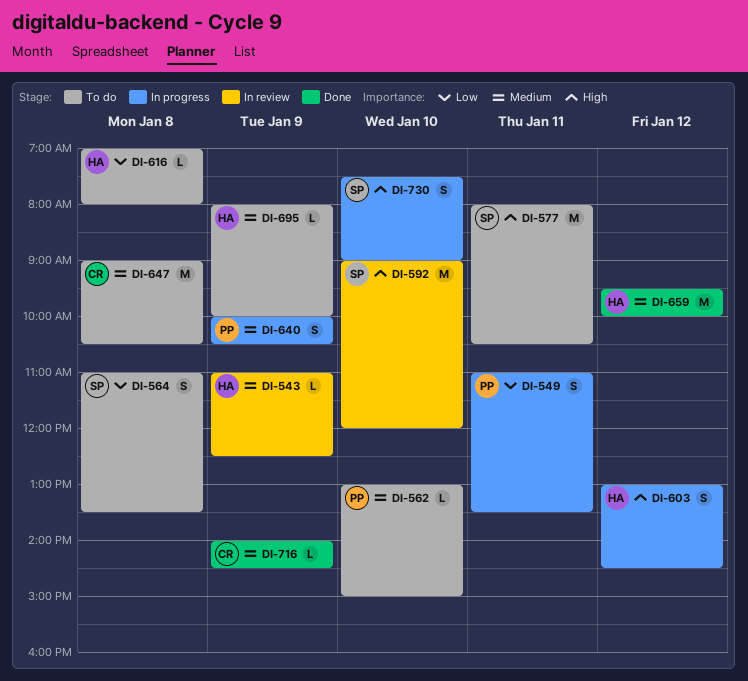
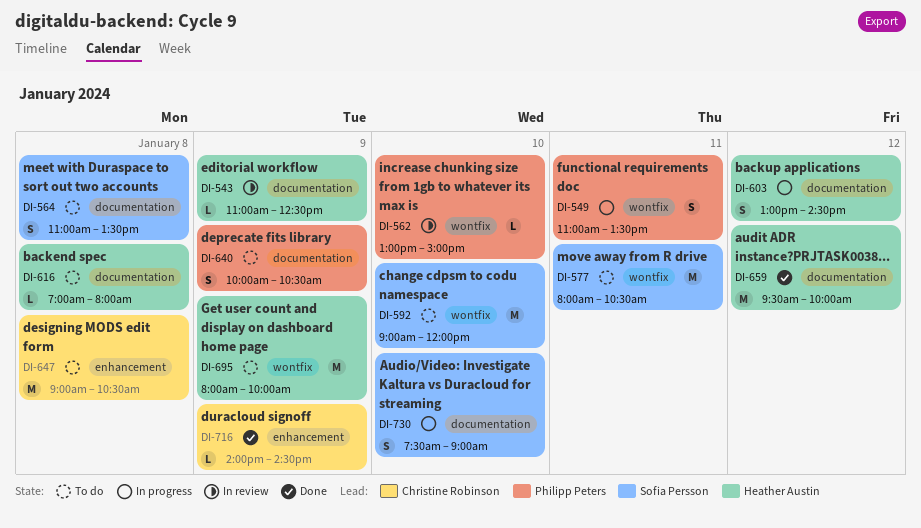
DI-562, status: To do -> In review
DI-592, status: In review -> To do
DI-640, status: In progress -> To do
DI-695, estimate: L -> M

